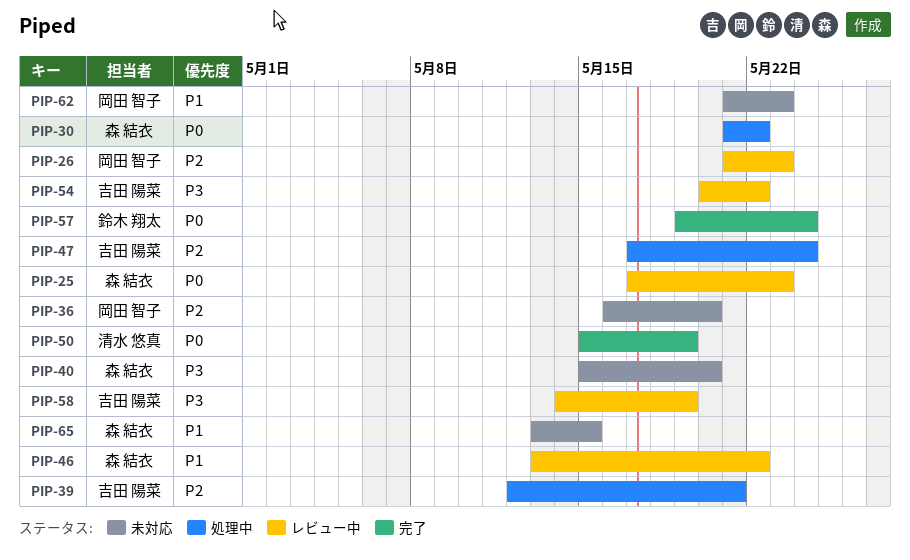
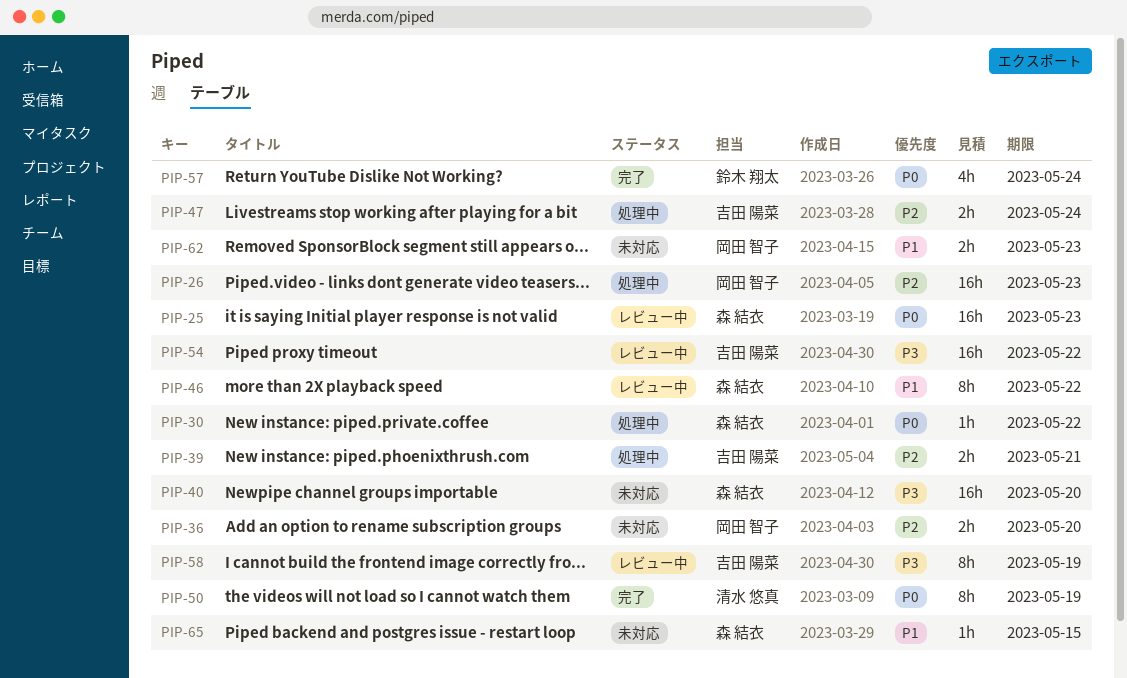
PIP-26, status: レビュー中 -> 処理中

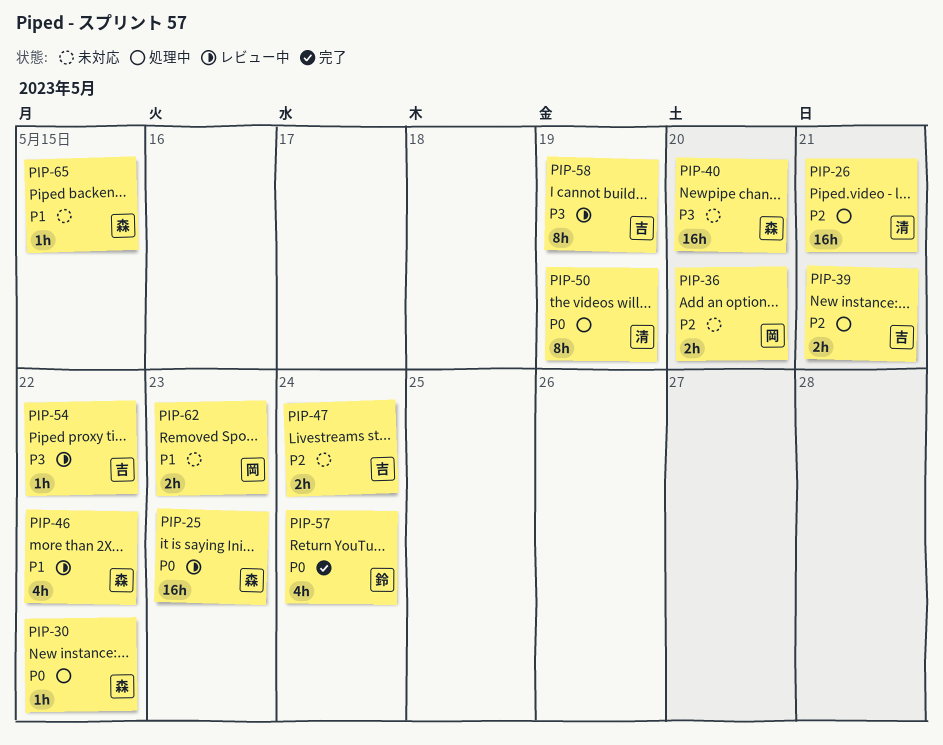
PIP-26, owner: 岡田 智子 -> 清水 悠真
PIP-26, due: May 23 -> May 21
PIP-46, estimate: 8h -> 4h
PIP-47, status: 処理中 -> 未対応
PIP-50, status: 完了 -> 処理中
PIP-54, estimate: 16h -> 1h

